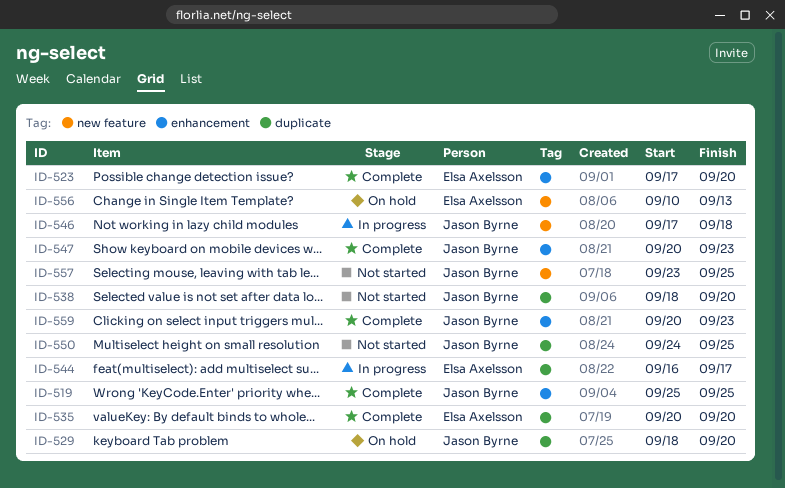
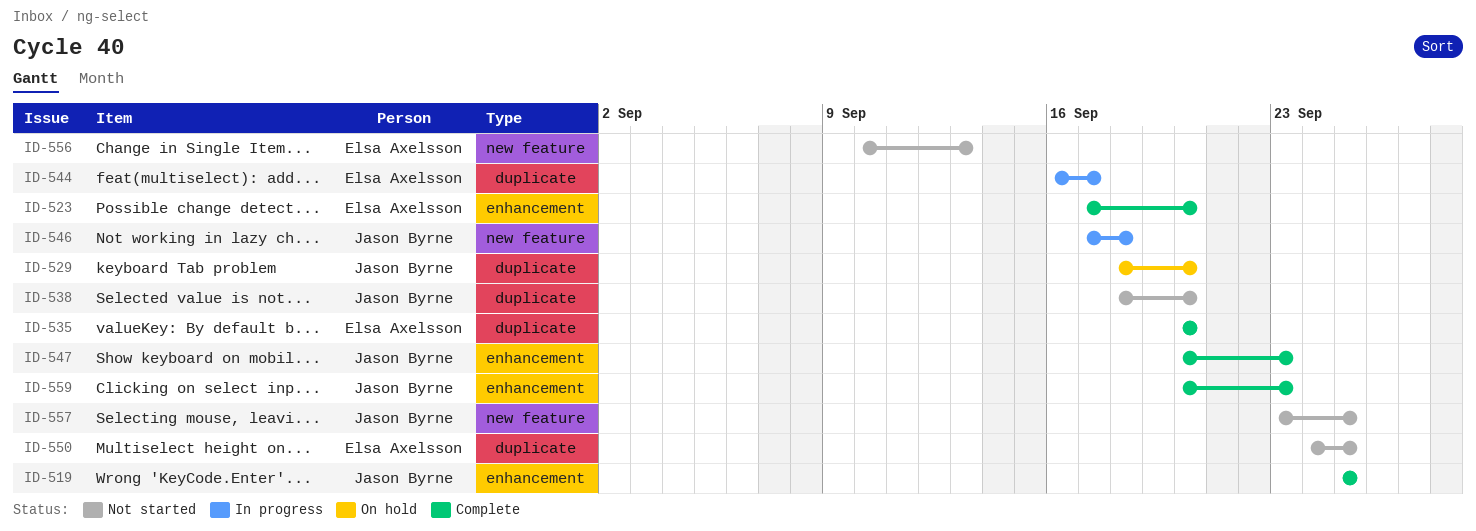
ID-550, owner: Jason Byrne -> Elsa Axelsson
ID-556, status: On hold -> Not started

